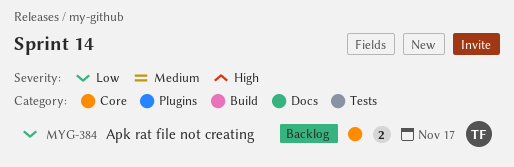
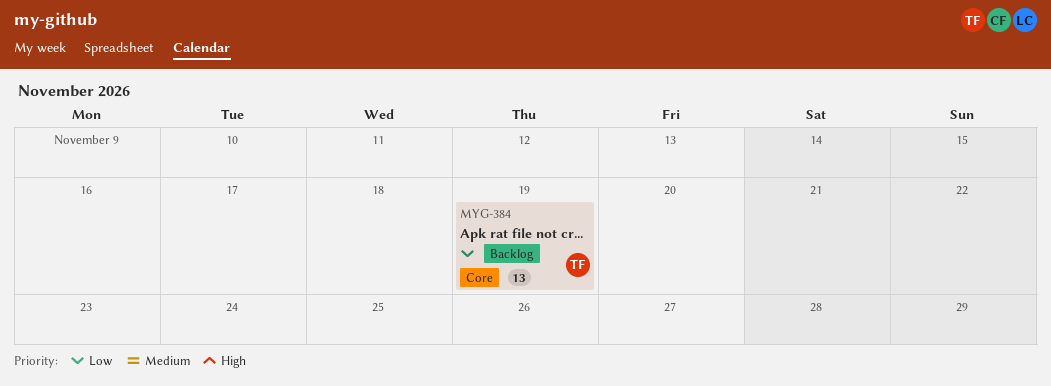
MYG-384, estimate: 2 -> 13
MYG-384, due: Nov 17 -> Nov 19

